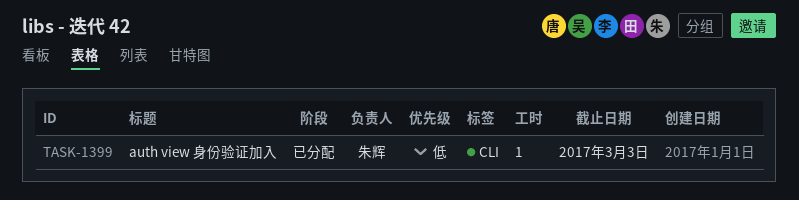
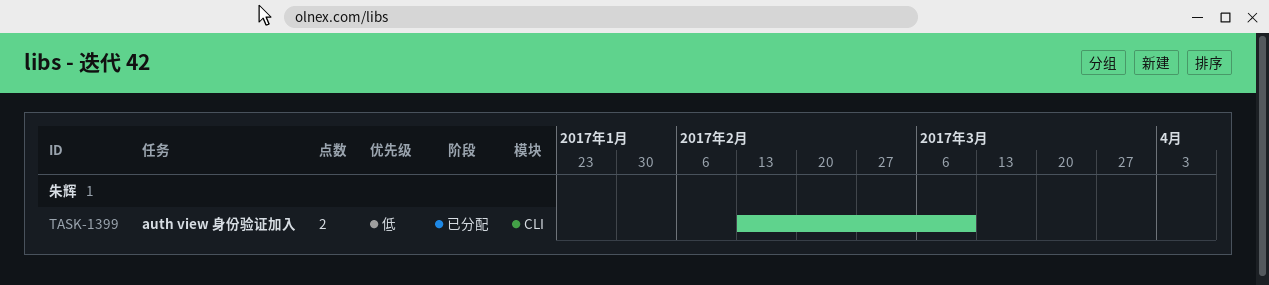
TASK-1399, estimate: 1 -> 2
TASK-1399, due: Mar 3 -> Mar 10

